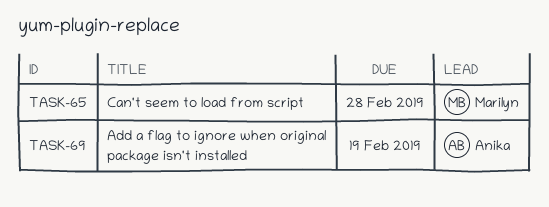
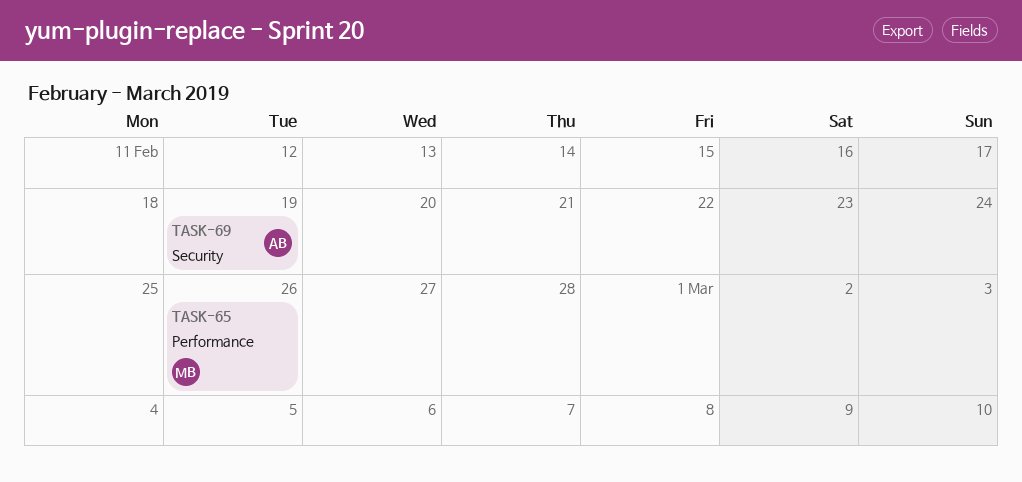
TASK-65, due: Feb 28 -> Feb 26

